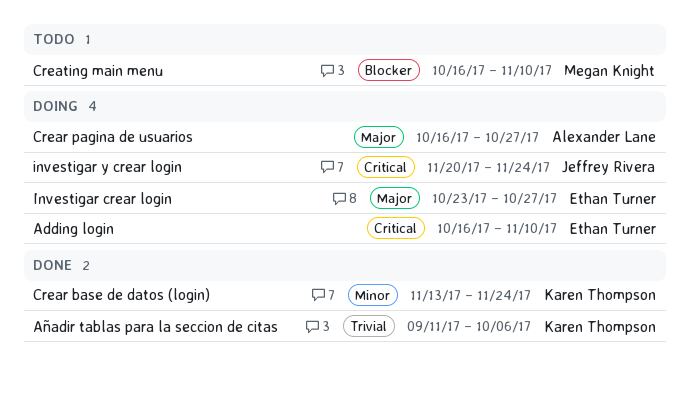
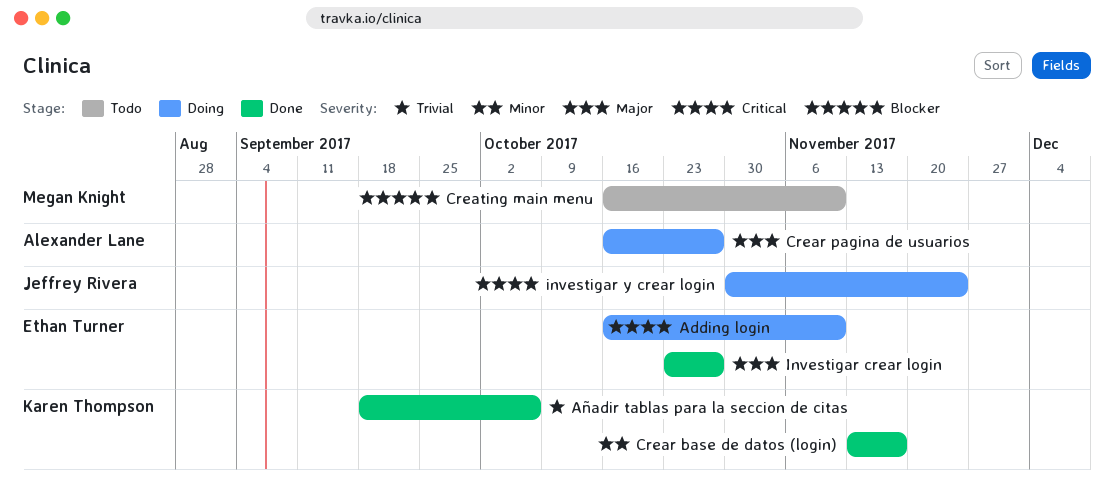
Añadir tablas para la seccion de citas, start: Sep 11 -> Sep 18
Crear base de datos (login), due: Nov 24 -> Nov 17
Investigar crear login, status: Doing -> Done
investigar y crear login, start: Nov 20 -> Oct 30

